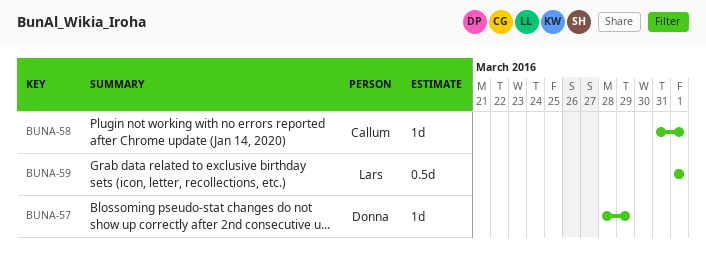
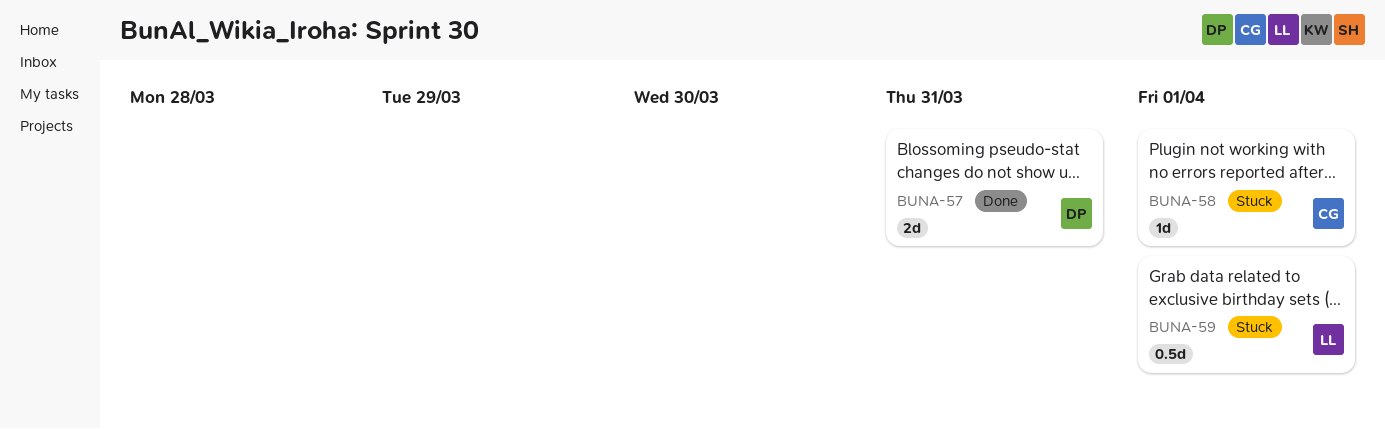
BUNA-57, estimate: 1d -> 2d
BUNA-57, due: Mar 29 -> Mar 31

